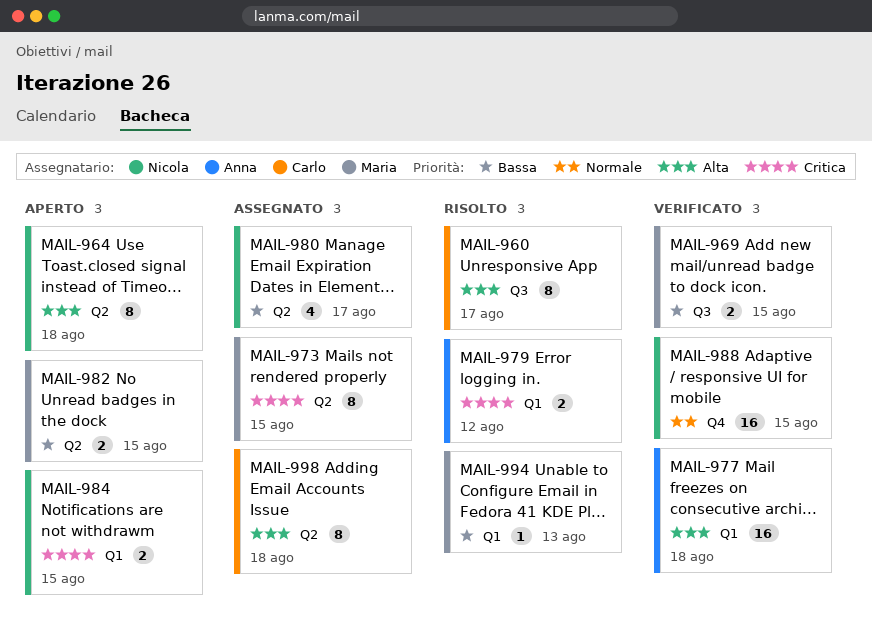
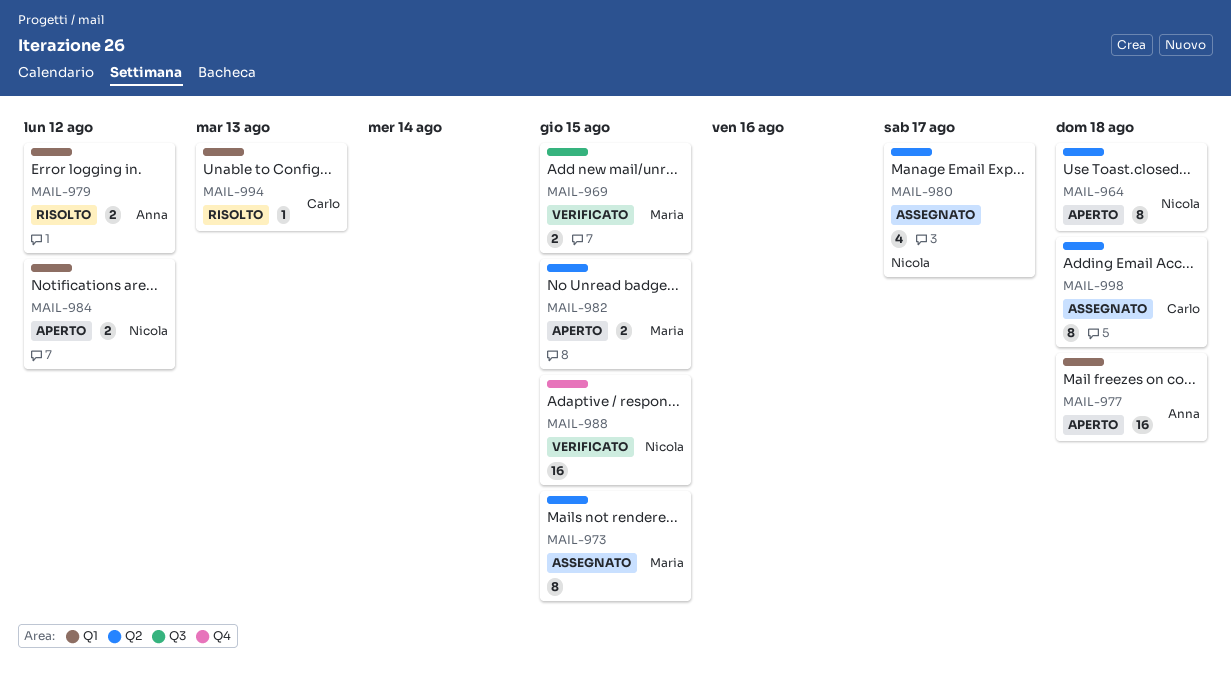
MAIL-960: present -> none
MAIL-977, status: Verificato -> Aperto
MAIL-984, due: Aug 15 -> Aug 12
MAIL-994, owner: Maria -> Carlo

